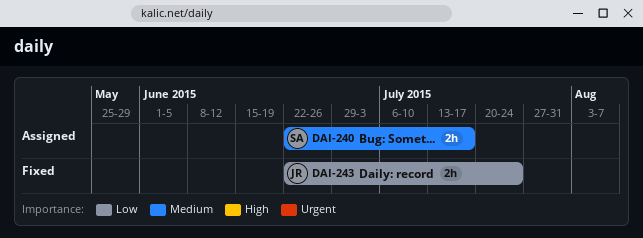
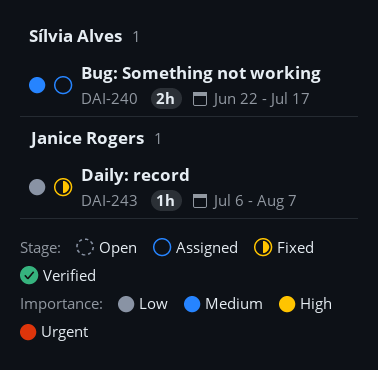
DAI-243, estimate: 2h -> 1h
DAI-243, start: Jun 22 -> Jul 6
DAI-243, due: Jul 24 -> Aug 7

